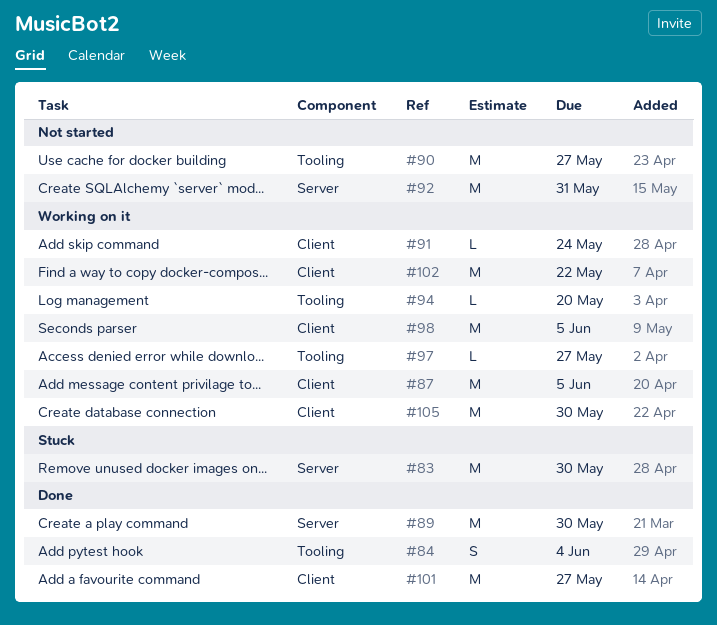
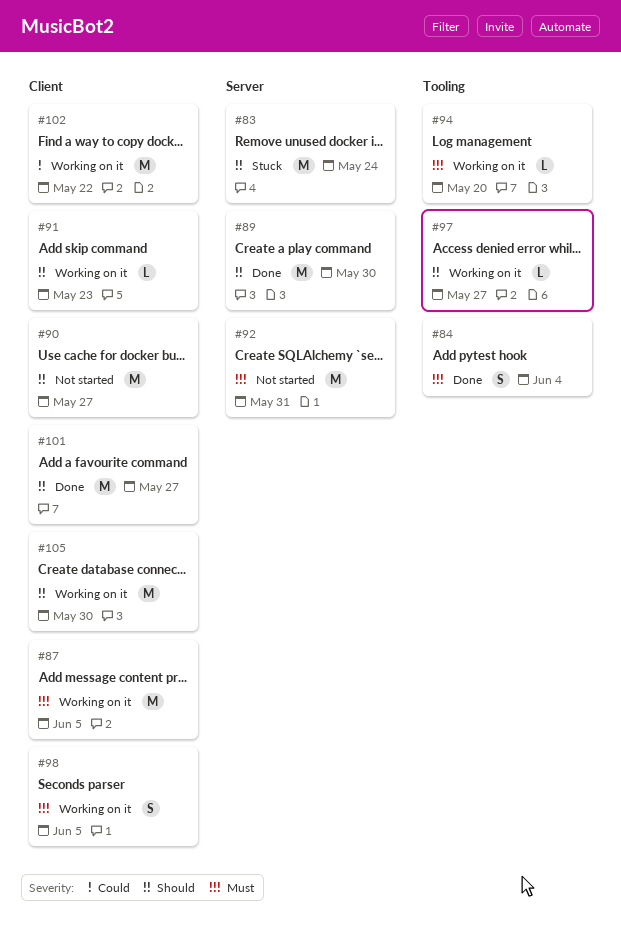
#83, due: May 30 -> May 24
#90, label: Tooling -> Client
#91, due: May 24 -> May 23
#98, estimate: M -> S

